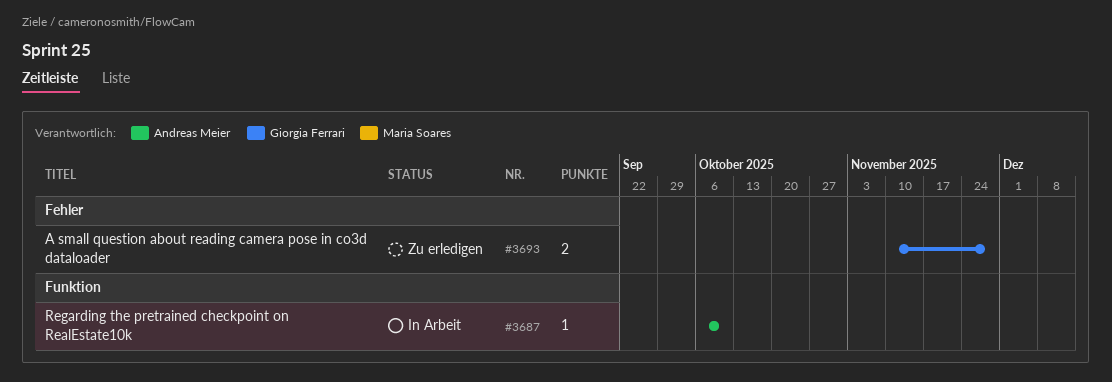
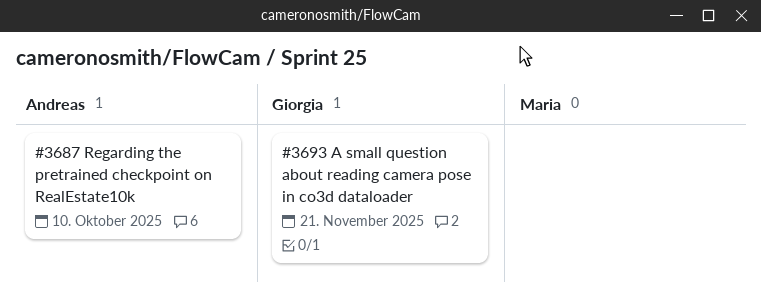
#3693, due: Nov 28 -> Nov 21

